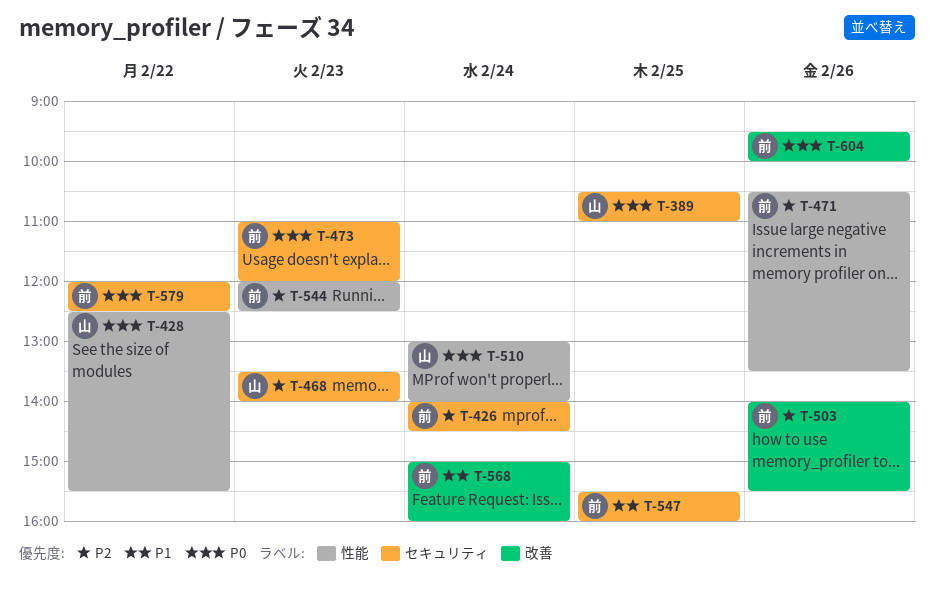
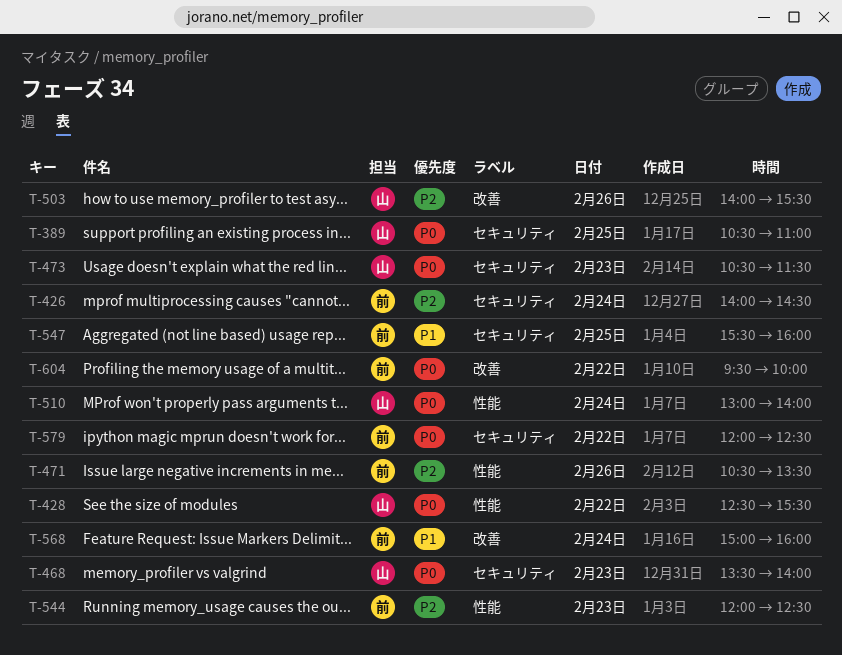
T-468, priority: P2 -> P0
T-473, owner: 前 -> 山
T-473, begins: 11:00 -> 10:30
T-473, ends: 12:00 -> 11:30
T-503, owner: 前 -> 山
T-604, day: Feb 26 -> Feb 22

